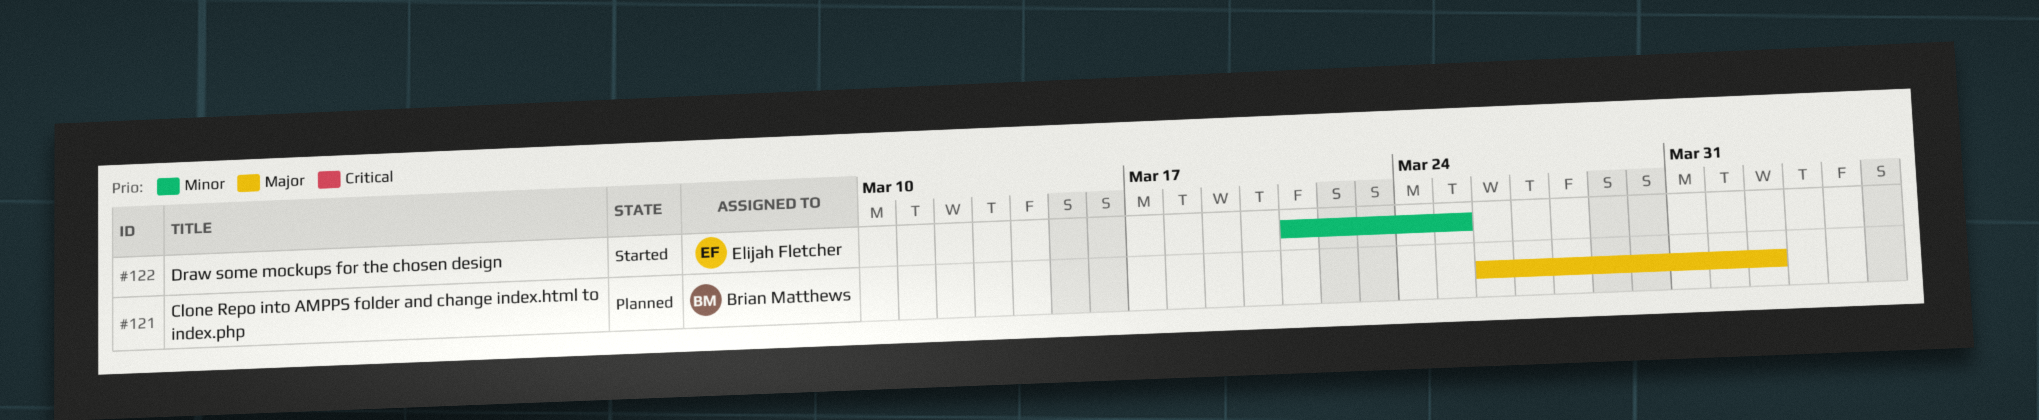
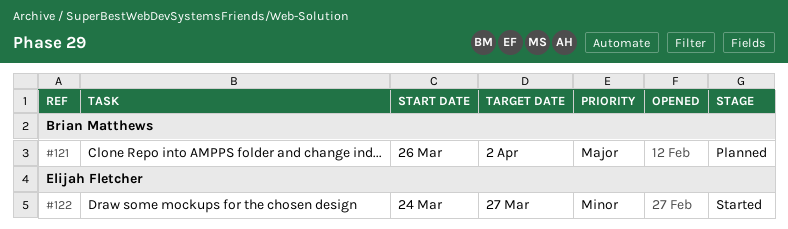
#122, start: Mar 21 -> Mar 24
#122, due: Mar 25 -> Mar 27

